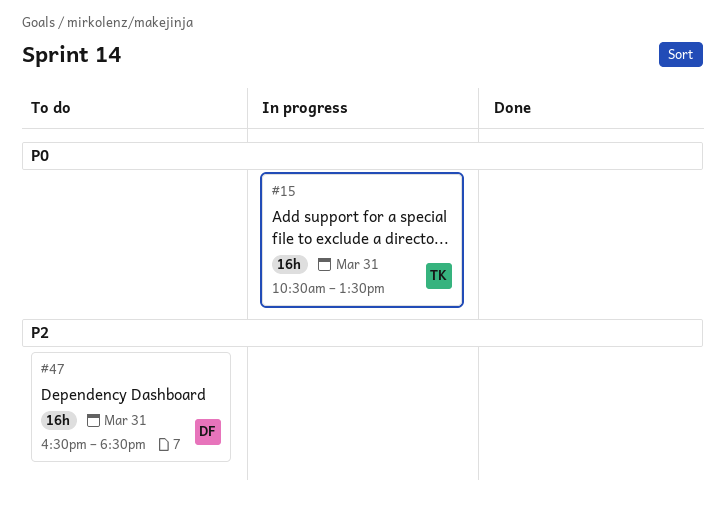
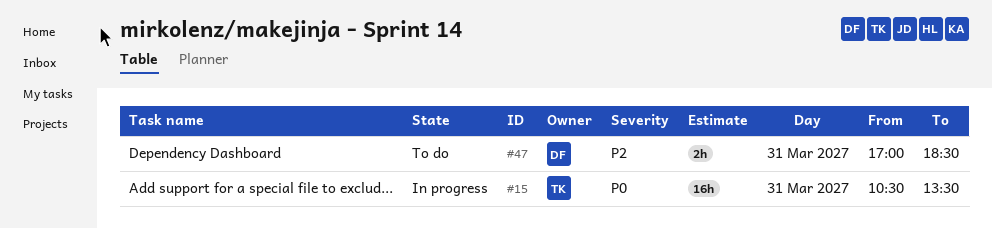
#47, estimate: 16h -> 2h
#47, begins: 16:30 -> 17:00

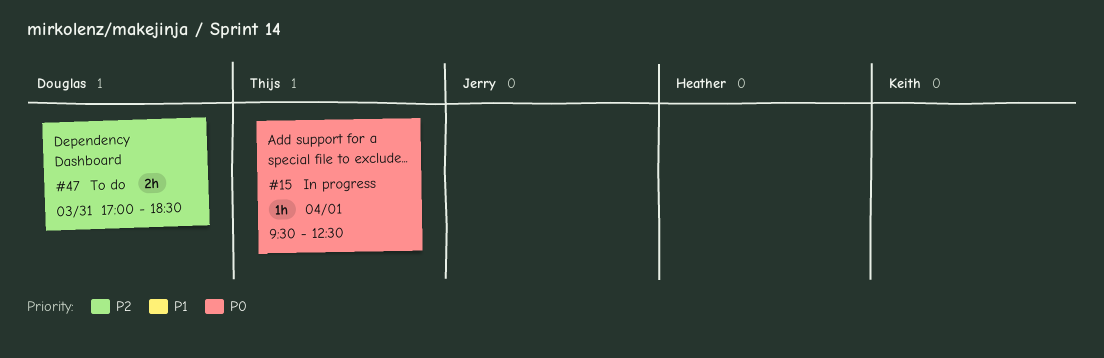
#15, estimate: 16h -> 1h
#15, day: Mar 31 -> Apr 1
#15, begins: 10:30 -> 09:30
#15, ends: 13:30 -> 12:30

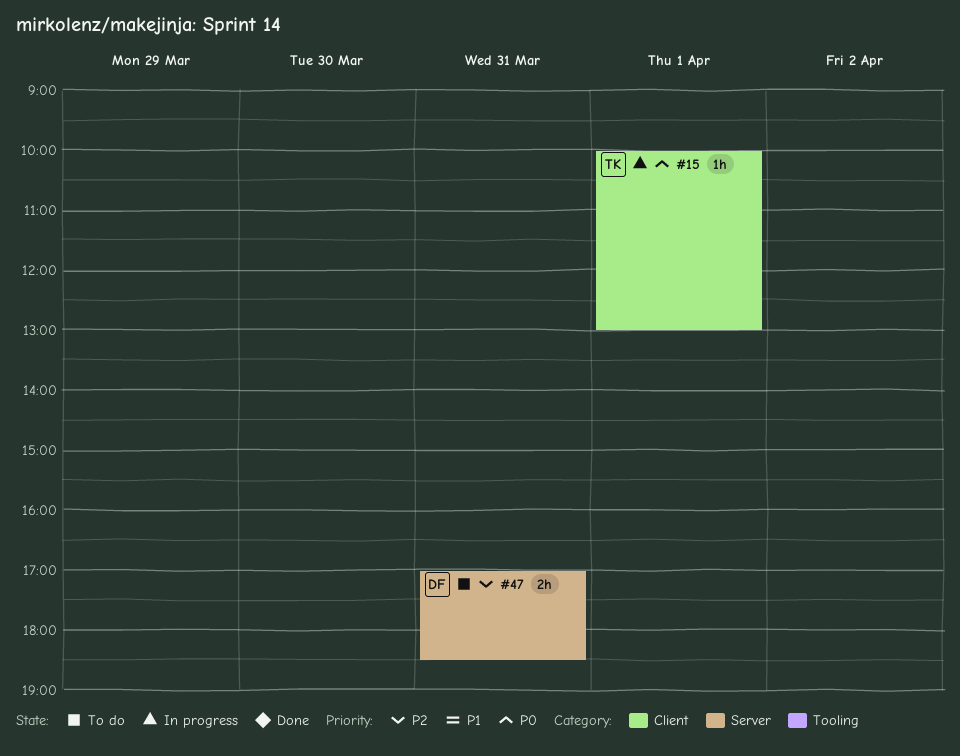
#15, begins: 09:30 -> 10:00
#15, ends: 12:30 -> 13:00

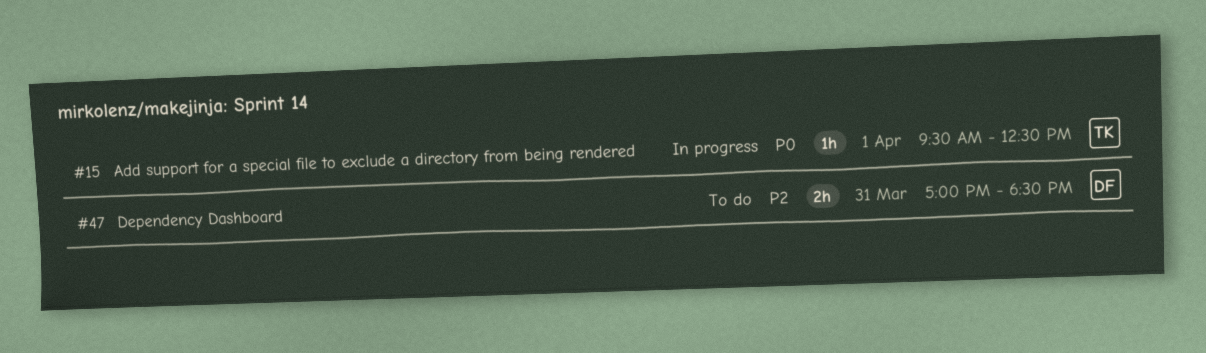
#15, begins: 10:00 -> 09:30
#15, ends: 13:00 -> 12:30

